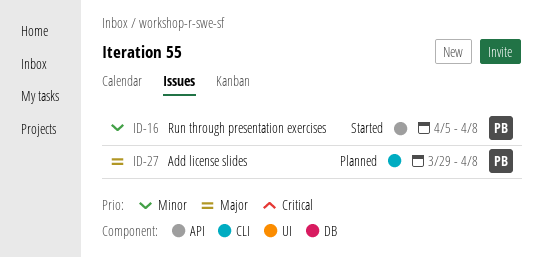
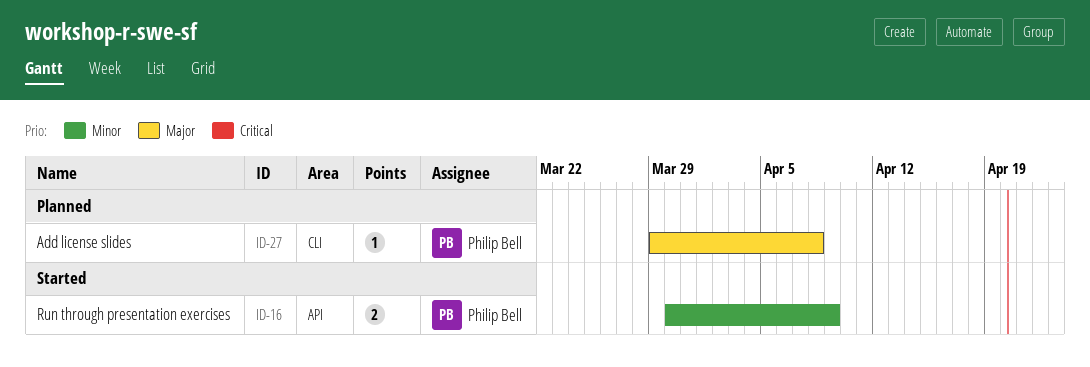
ID-16, start: Apr 5 -> Mar 30
ID-16, due: Apr 8 -> Apr 9

